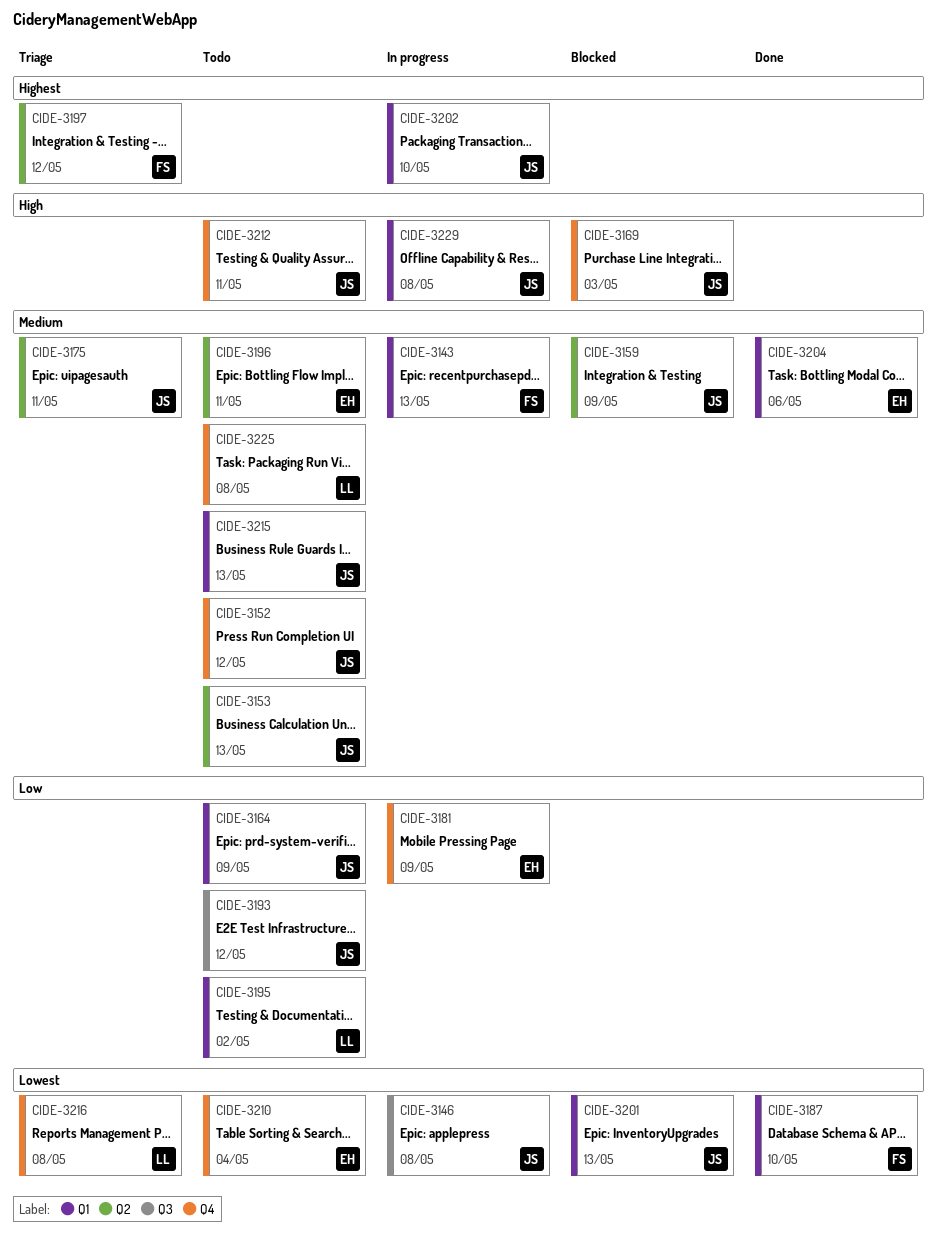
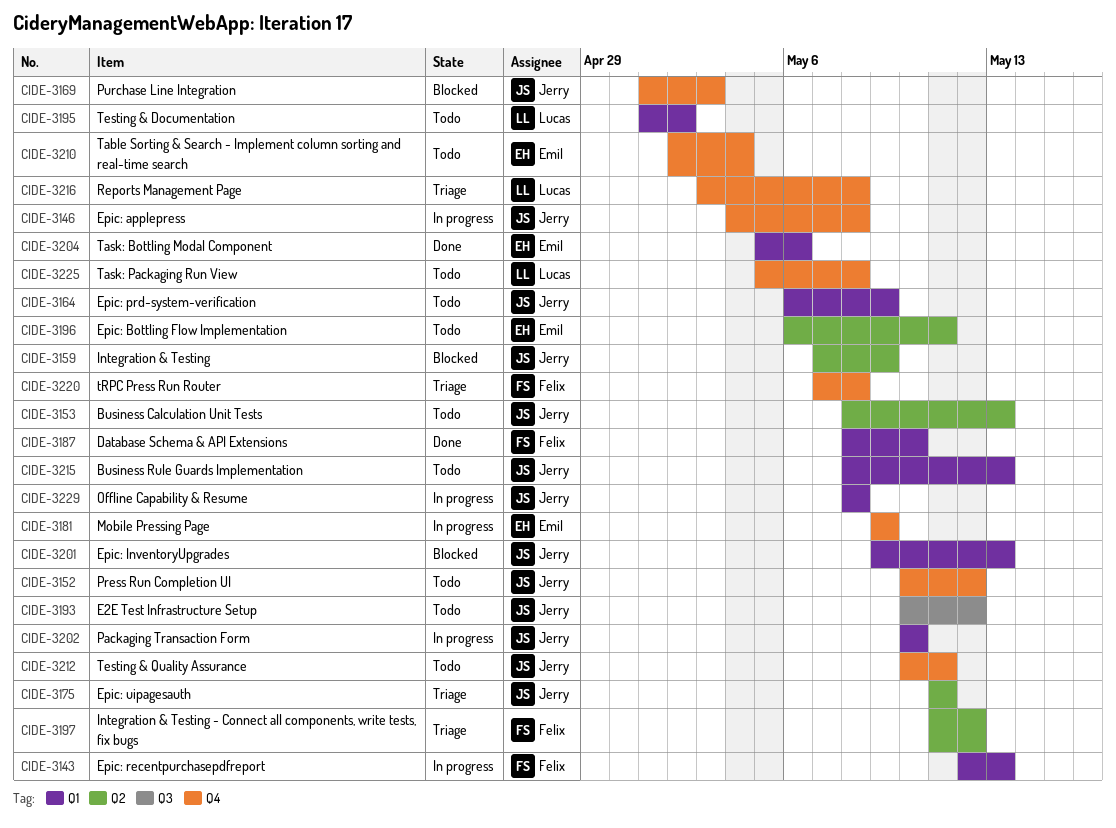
CIDE-3146, label: Q3 -> Q4
CIDE-3220: none -> present

